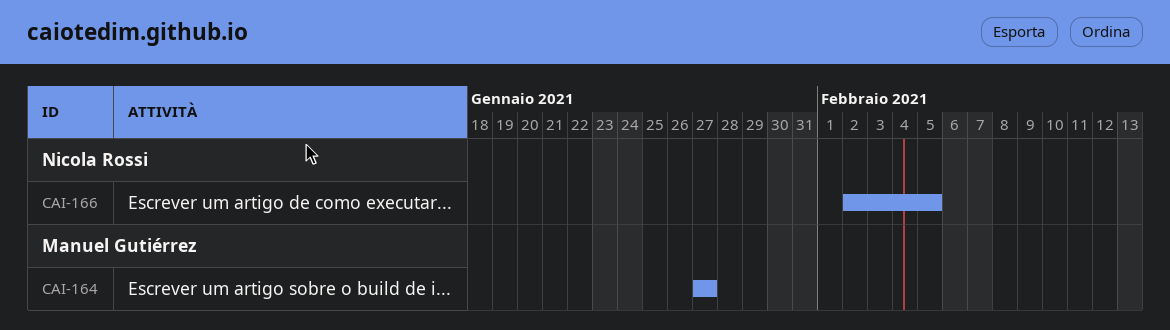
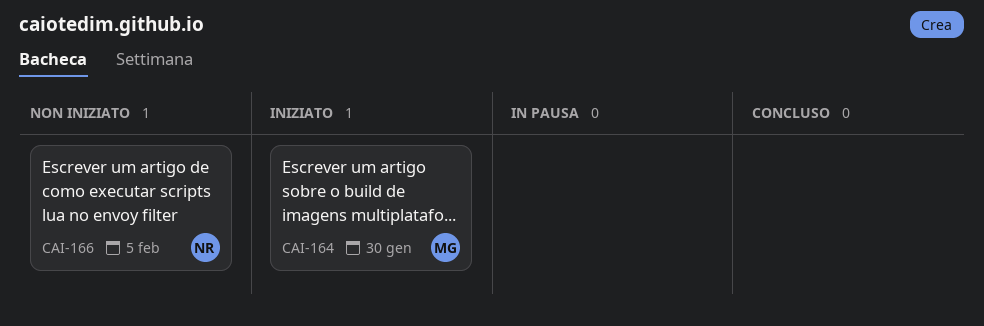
CAI-164, due: Jan 27 -> Jan 30

